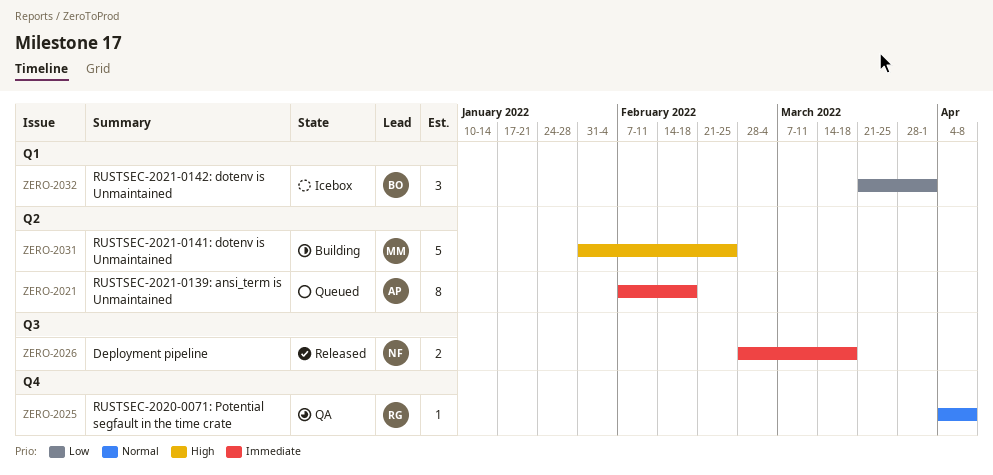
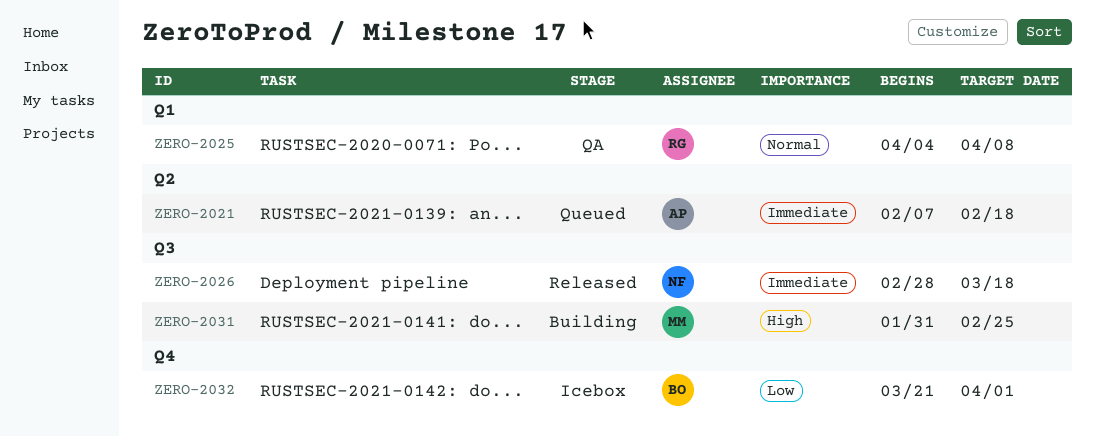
ZERO-2025, label: Q4 -> Q1
ZERO-2031, label: Q2 -> Q3
ZERO-2032, label: Q1 -> Q4

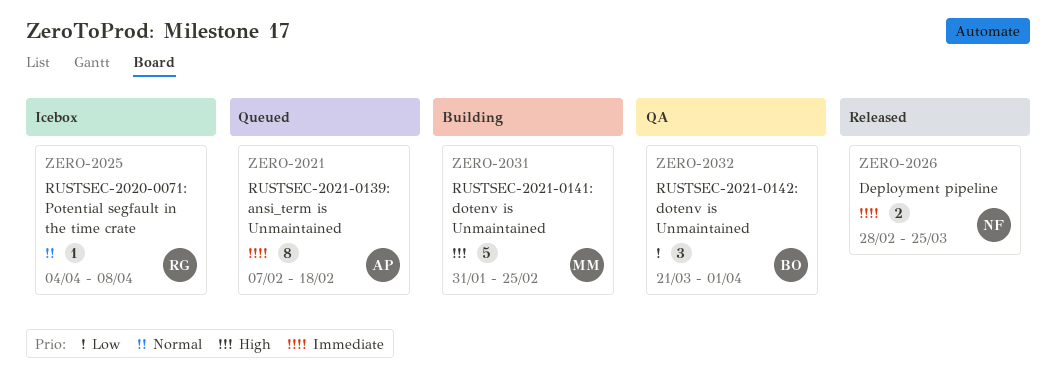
ZERO-2025, status: QA -> Icebox
ZERO-2026, due: Mar 18 -> Mar 25
ZERO-2032, status: Icebox -> QA

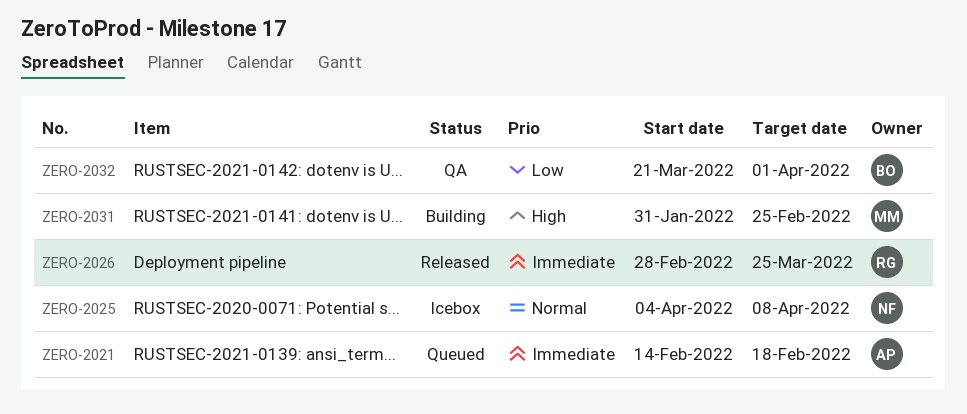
ZERO-2021, start: Feb 7 -> Feb 14
ZERO-2025, owner: RG -> NF
ZERO-2026, owner: NF -> RG

